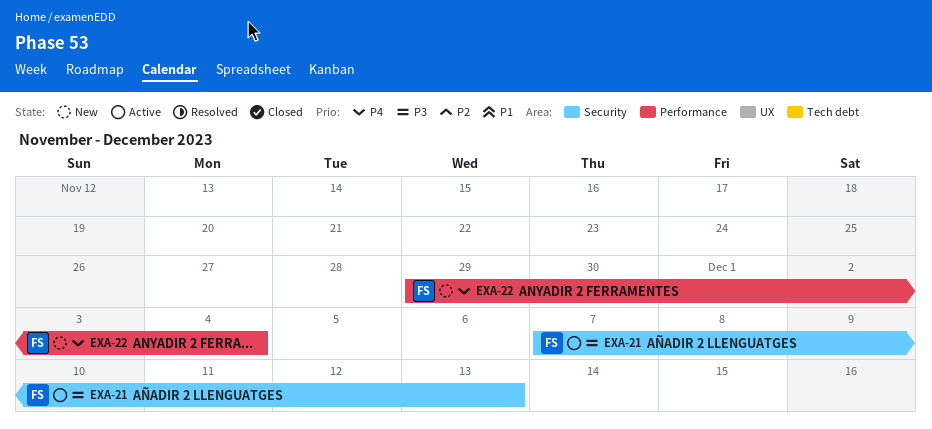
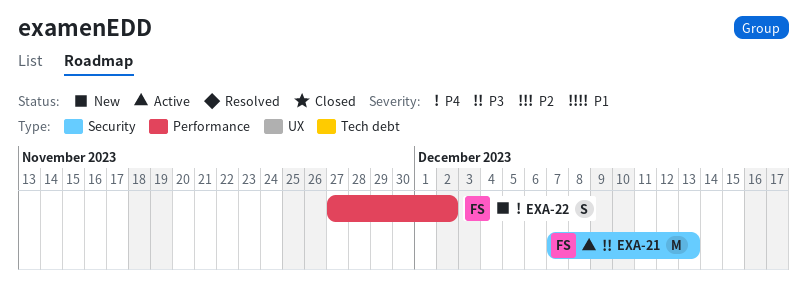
EXA-22, start: Nov 29 -> Nov 27
EXA-22, due: Dec 4 -> Dec 2

